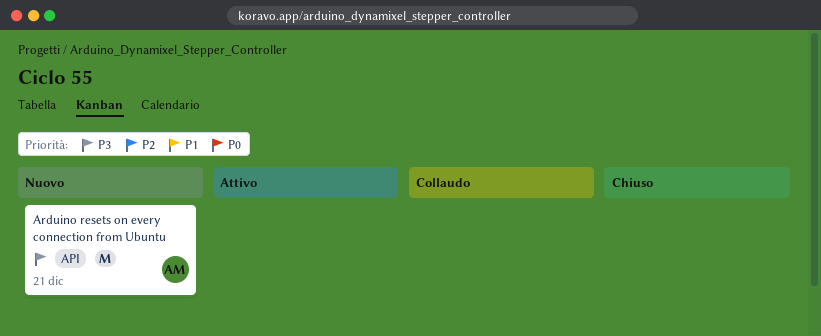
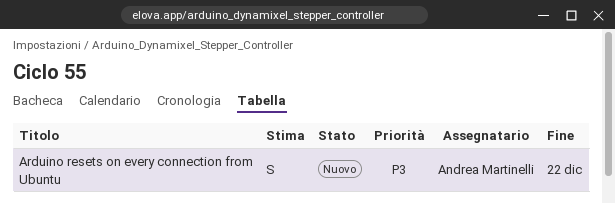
Arduino resets on every connection from Ubuntu, estimate: M -> S
Arduino resets on every connection from Ubuntu, due: Dec 21 -> Dec 22

